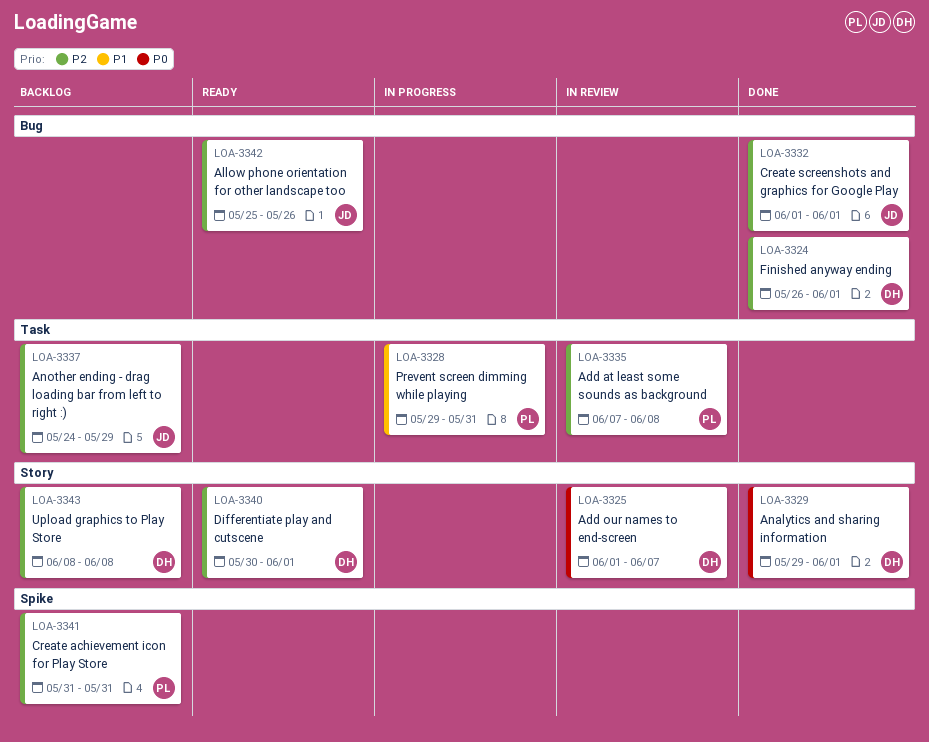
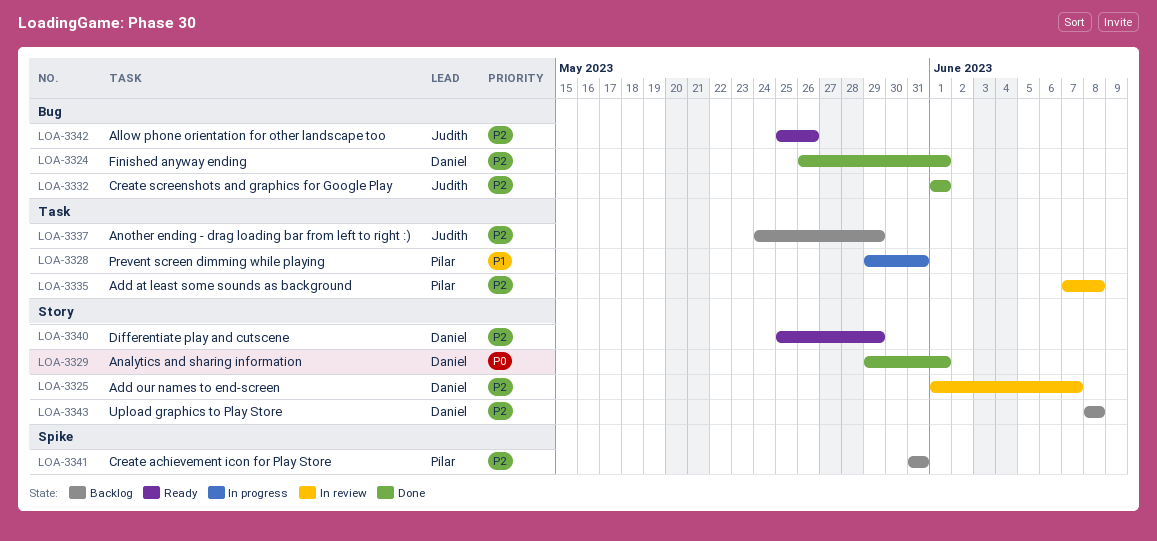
LOA-3325, priority: P0 -> P2
LOA-3340, start: May 30 -> May 25
LOA-3340, due: Jun 1 -> May 29

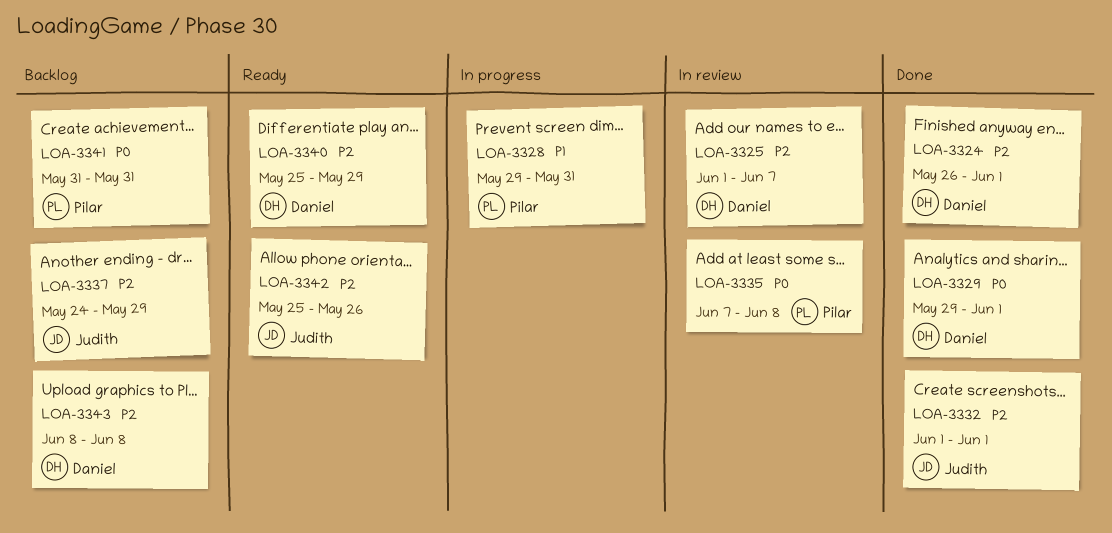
LOA-3335, priority: P2 -> P0
LOA-3341, priority: P2 -> P0

